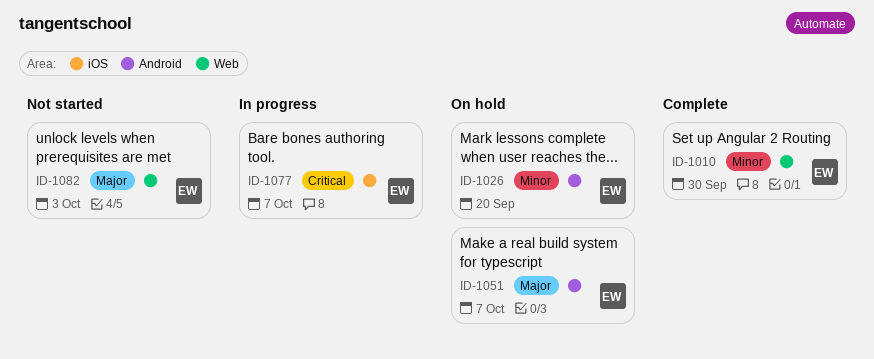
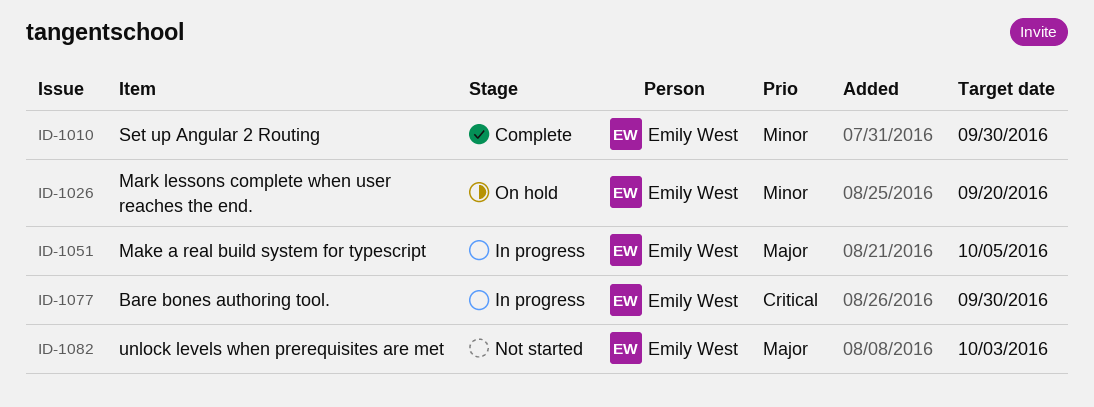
ID-1051, status: On hold -> In progress
ID-1051, due: Oct 7 -> Oct 5
ID-1077, due: Oct 7 -> Sep 30

